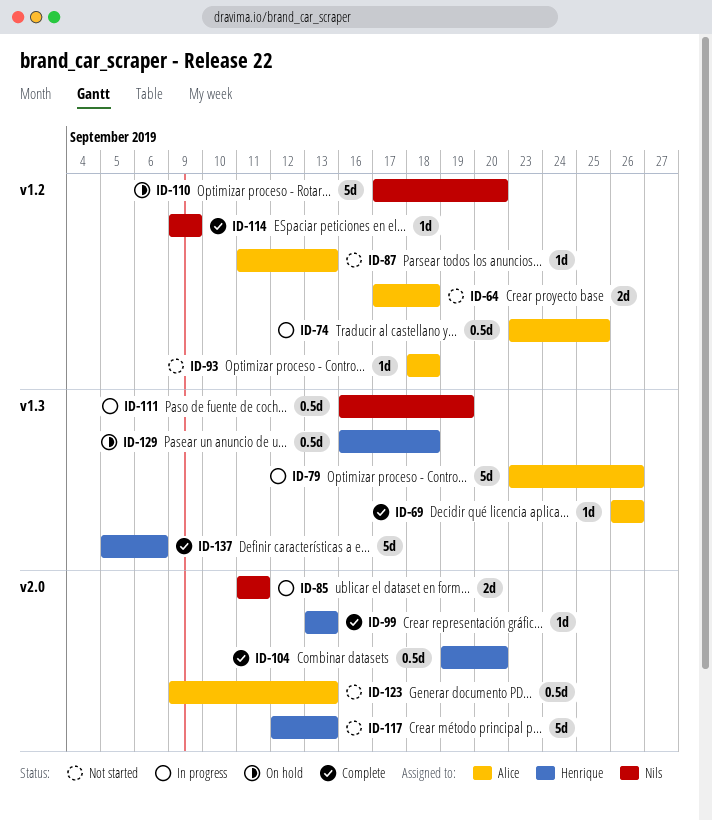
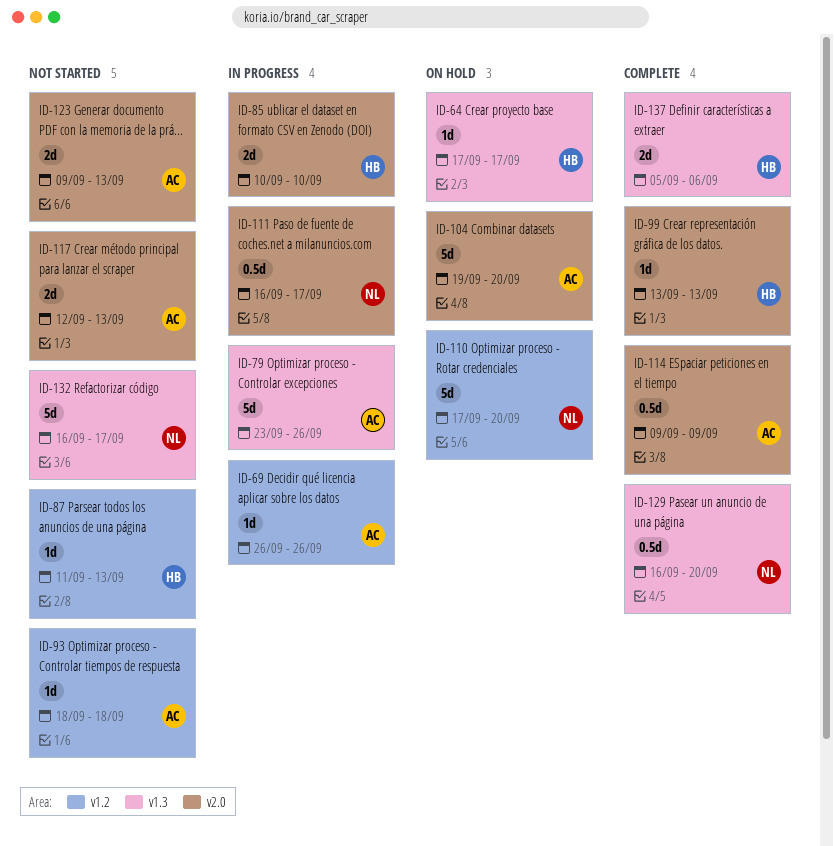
ID-64, status: Not started -> On hold
ID-64, owner: Alice -> Henrique
ID-64, label: v1.2 -> v1.3
ID-64, estimate: 2d -> 1d
ID-64, due: Sep 18 -> Sep 17
ID-69, status: Complete -> In progress
ID-69, label: v1.3 -> v1.2
ID-74: present -> none
ID-85, owner: Nils -> Henrique
ID-85, start: Sep 11 -> Sep 10
ID-85, due: Sep 11 -> Sep 10
ID-87, owner: Alice -> Henrique
ID-104, status: Complete -> On hold
ID-104, owner: Henrique -> Alice
ID-104, estimate: 0.5d -> 5d
ID-111, label: v1.3 -> v2.0
ID-111, due: Sep 19 -> Sep 17
ID-114, owner: Nils -> Alice
ID-114, label: v1.2 -> v2.0
ID-114, estimate: 1d -> 0.5d
ID-117, owner: Henrique -> Alice
ID-117, estimate: 5d -> 2d
ID-123, estimate: 0.5d -> 2d
ID-129, status: On hold -> Complete
ID-129, owner: Henrique -> Nils
ID-129, due: Sep 18 -> Sep 20
ID-132: none -> present
ID-137, estimate: 5d -> 2d

